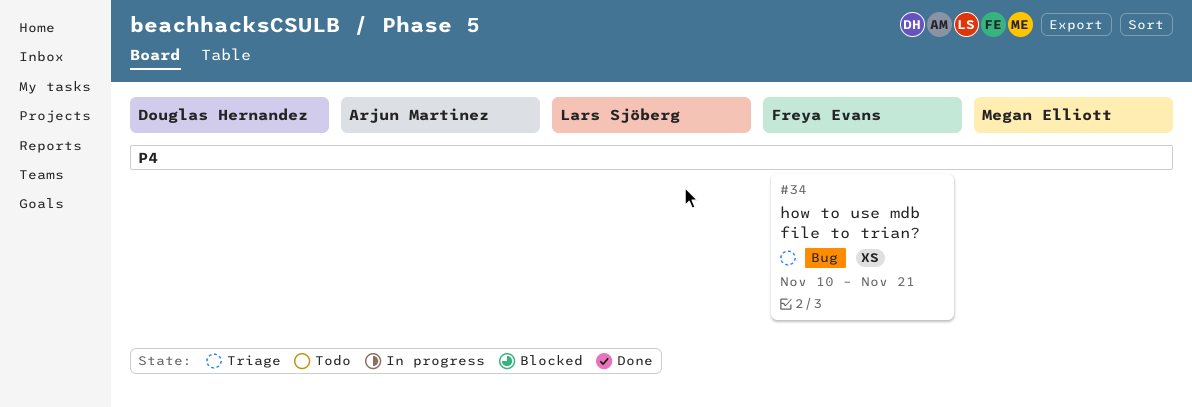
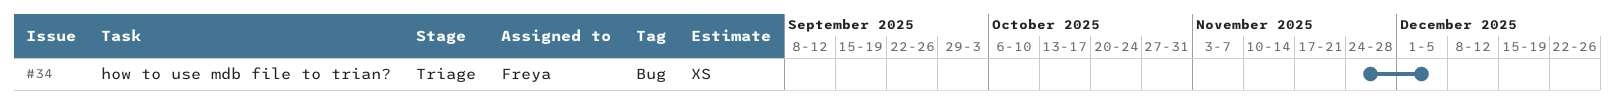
#34, start: Nov 10 -> Nov 24
#34, due: Nov 21 -> Dec 5

